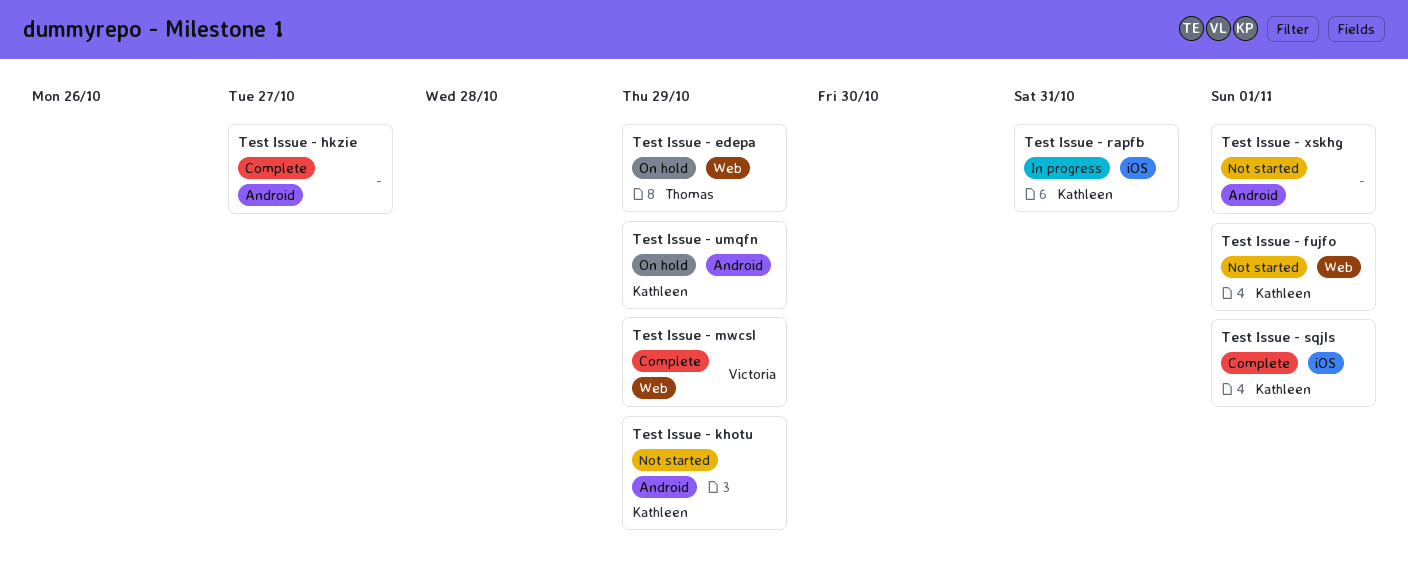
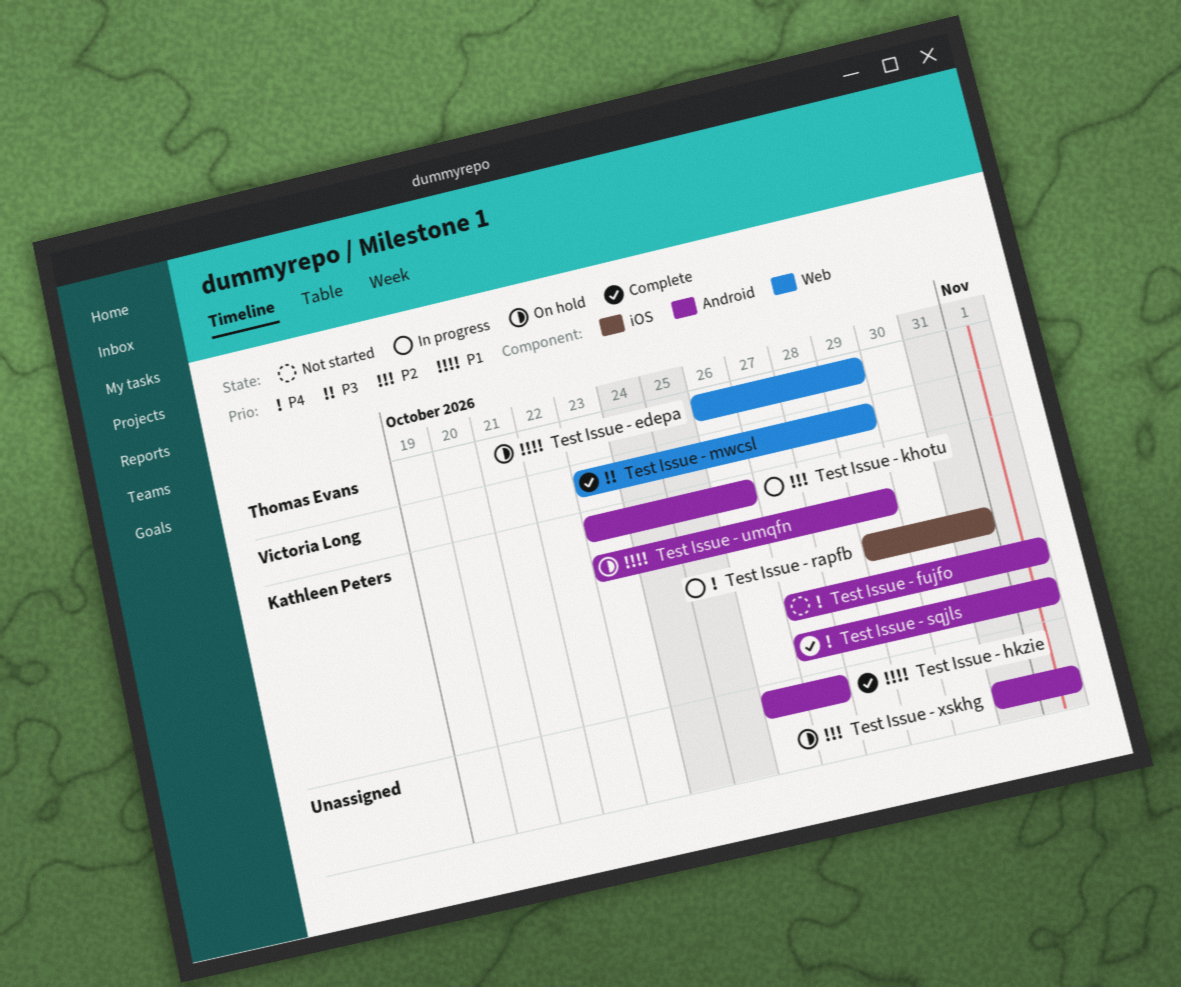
Test Issue - fujfo, label: Web -> Android
Test Issue - khotu, status: Not started -> In progress
Test Issue - khotu, due: Oct 29 -> Oct 26
Test Issue - sqjls, label: iOS -> Android
Test Issue - xskhg, status: Not started -> On hold

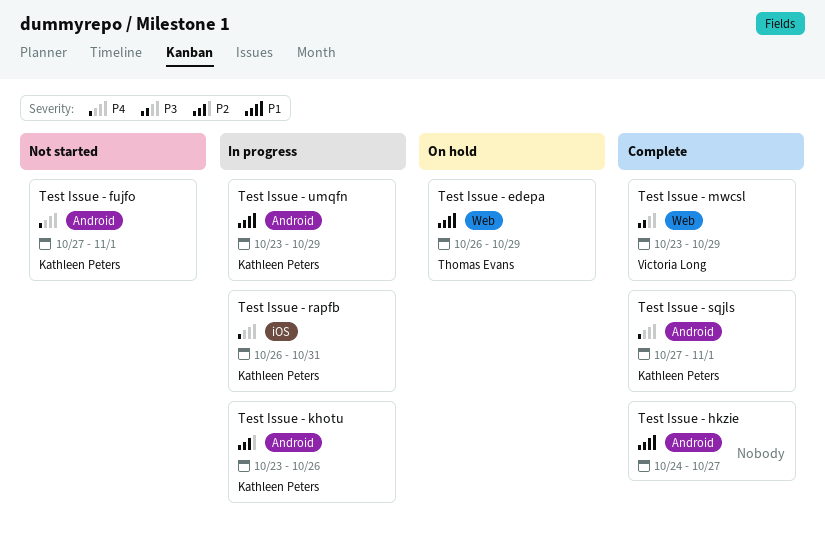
Test Issue - hkzie, start: Oct 26 -> Oct 24
Test Issue - rapfb, start: Oct 29 -> Oct 26
Test Issue - umqfn, status: On hold -> In progress
Test Issue - xskhg: present -> none

